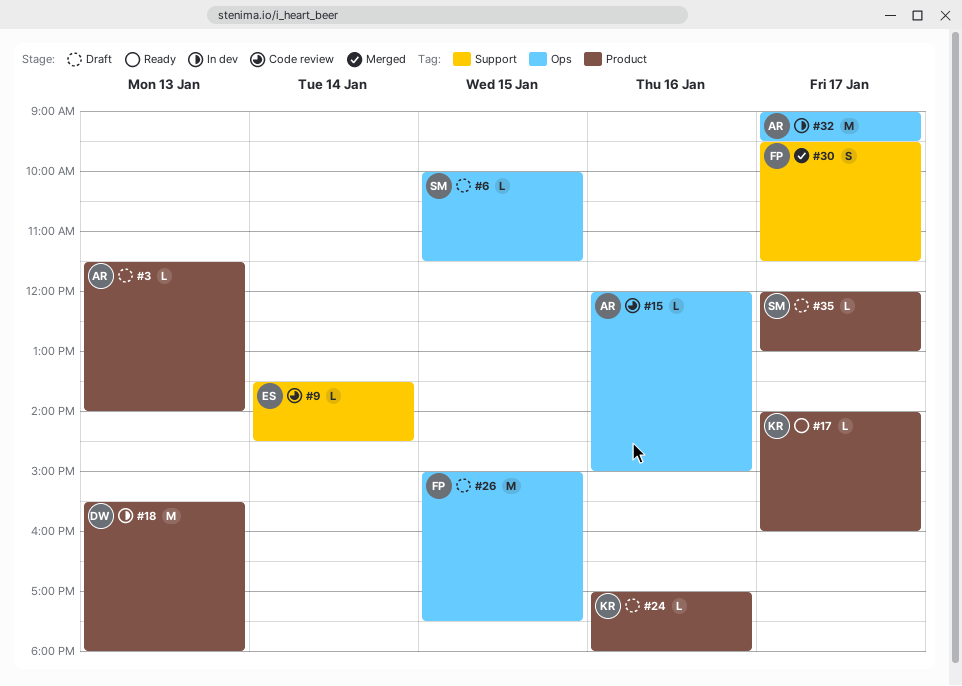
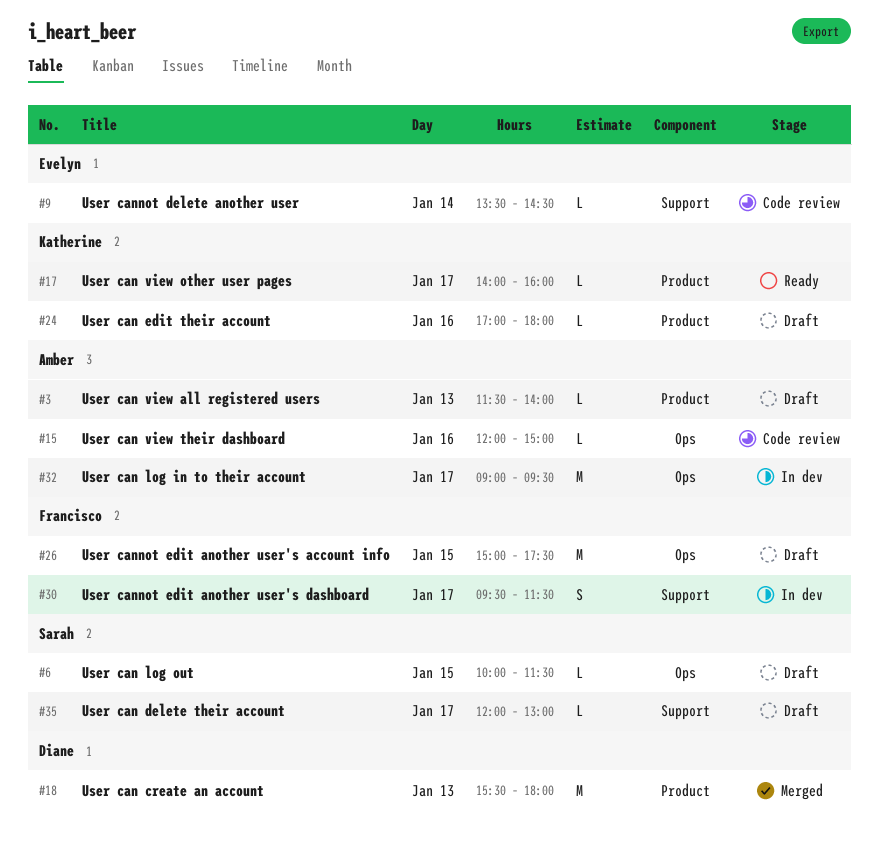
#18, status: In dev -> Merged
#30, status: Merged -> In dev
#35, label: Product -> Support

